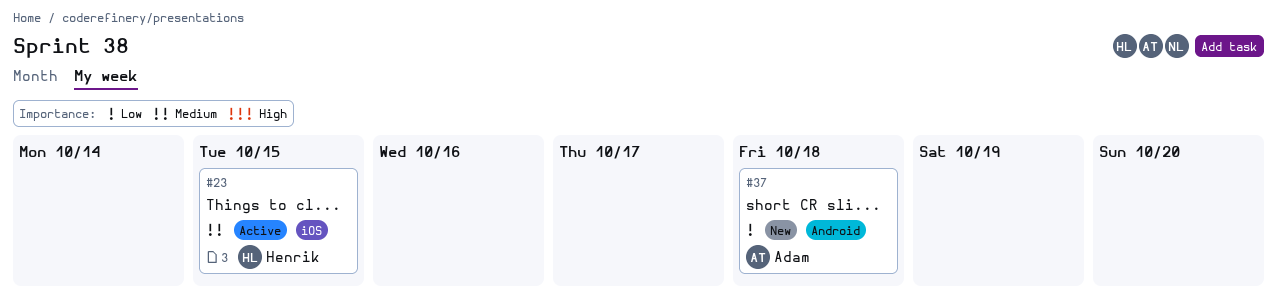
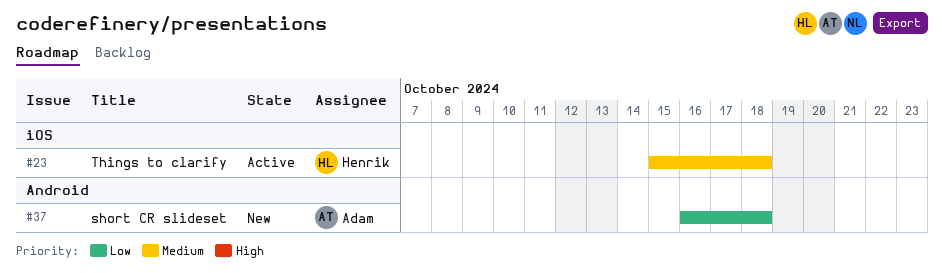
#23, due: Oct 15 -> Oct 18

